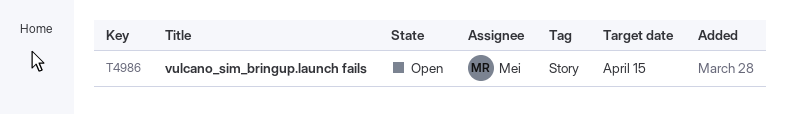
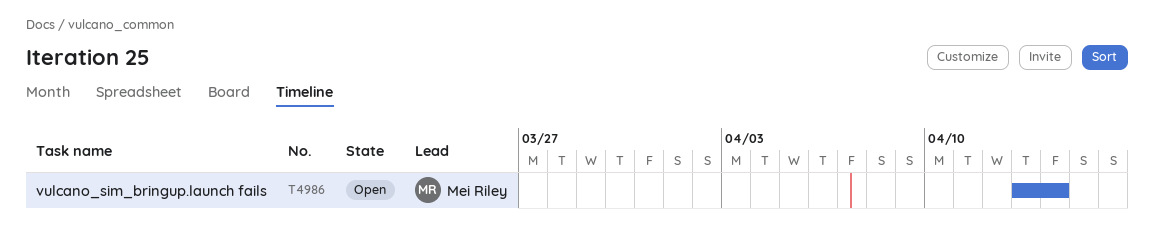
T4986, due: Apr 15 -> Apr 14

